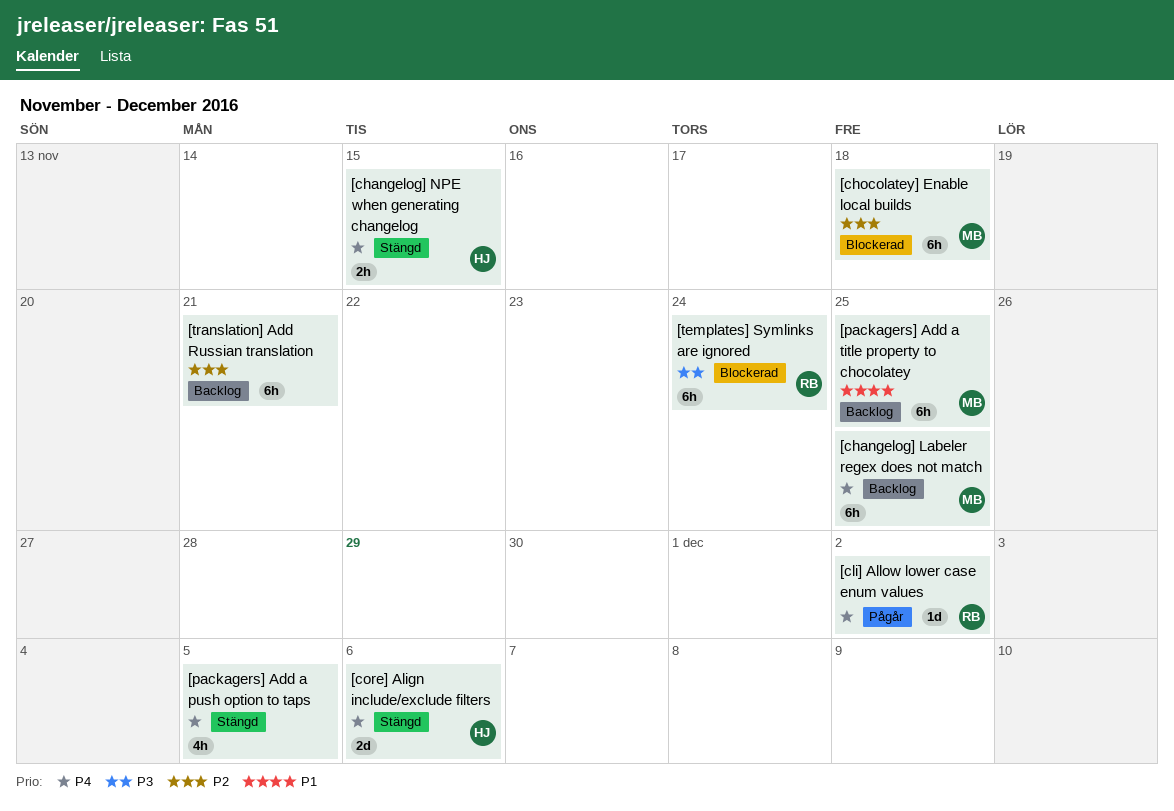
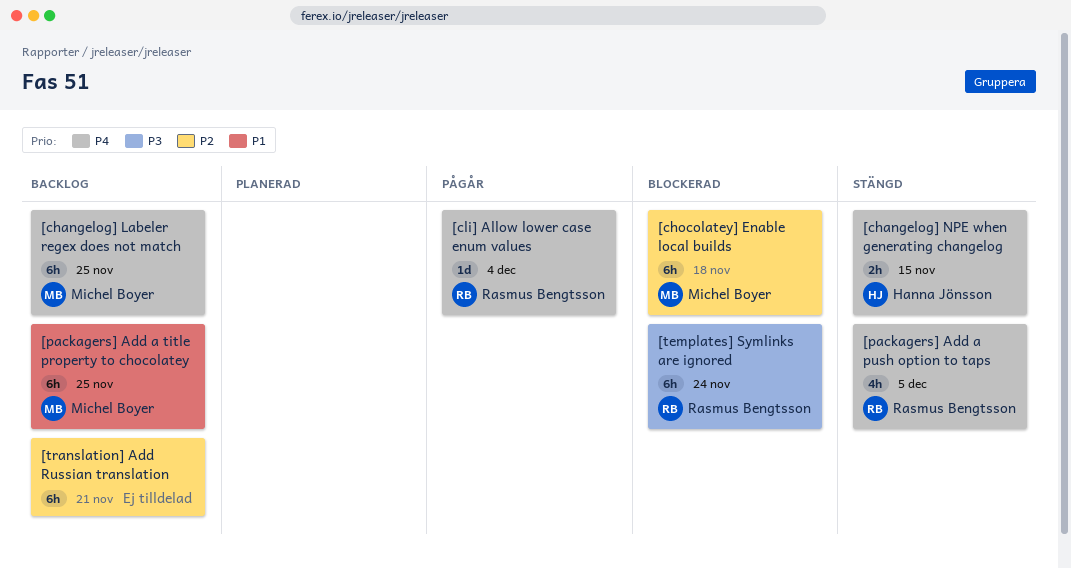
[cli] Allow lower case enum values, due: Dec 2 -> Dec 4
[core] Align include/exclude filters: present -> none
[packagers] Add a push option to taps, owner: none -> Rasmus Bengtsson

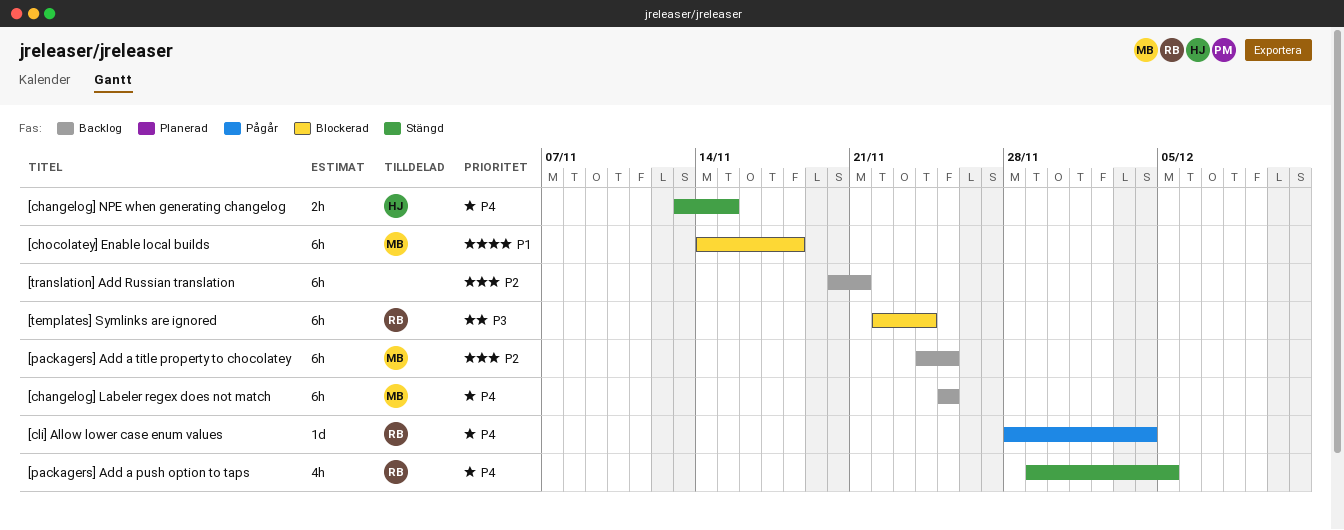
[chocolatey] Enable local builds, priority: P2 -> P1
[packagers] Add a title property to chocolatey, priority: P1 -> P2

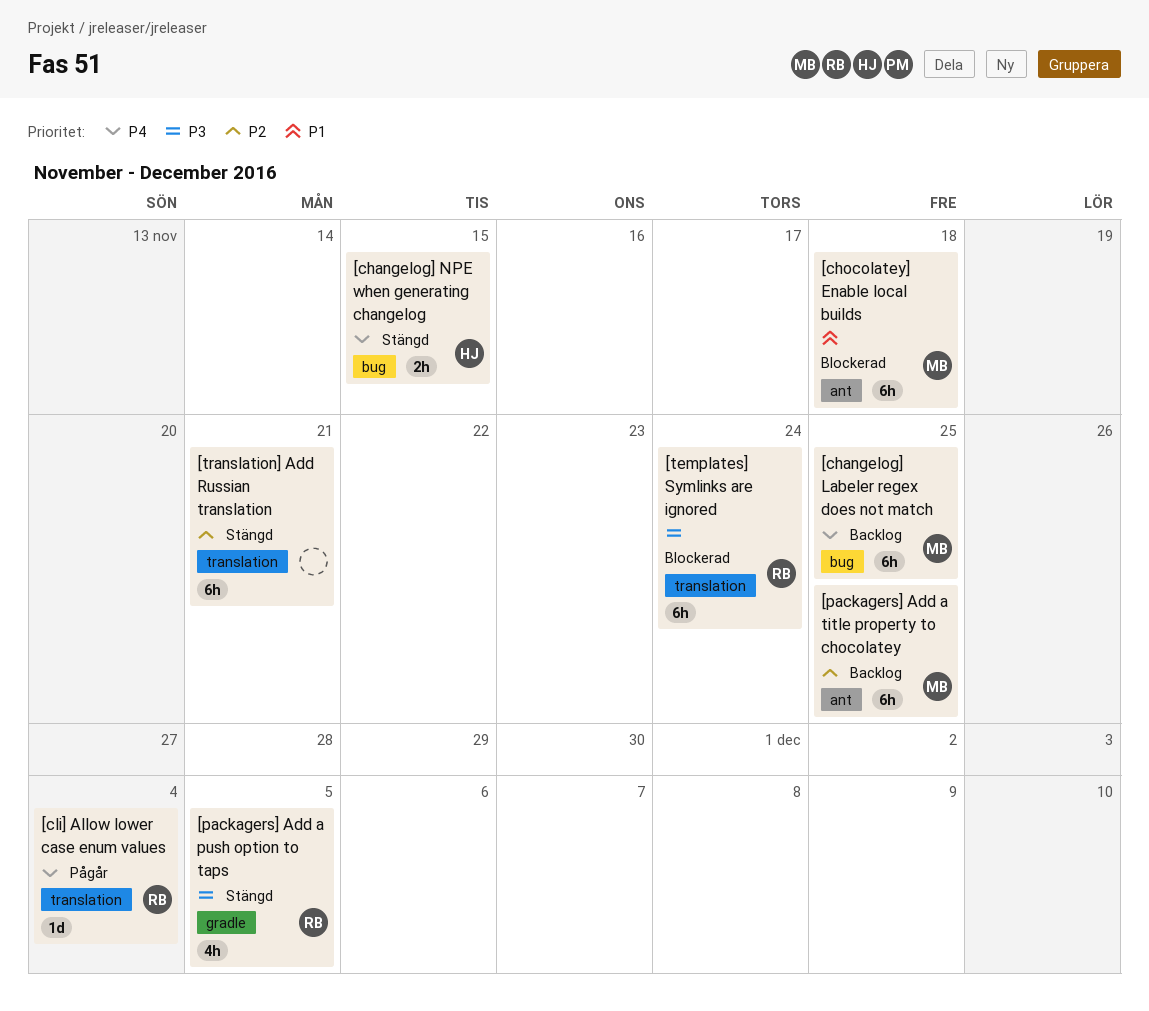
[packagers] Add a push option to taps, priority: P4 -> P3
[translation] Add Russian translation, status: Backlog -> Stängd

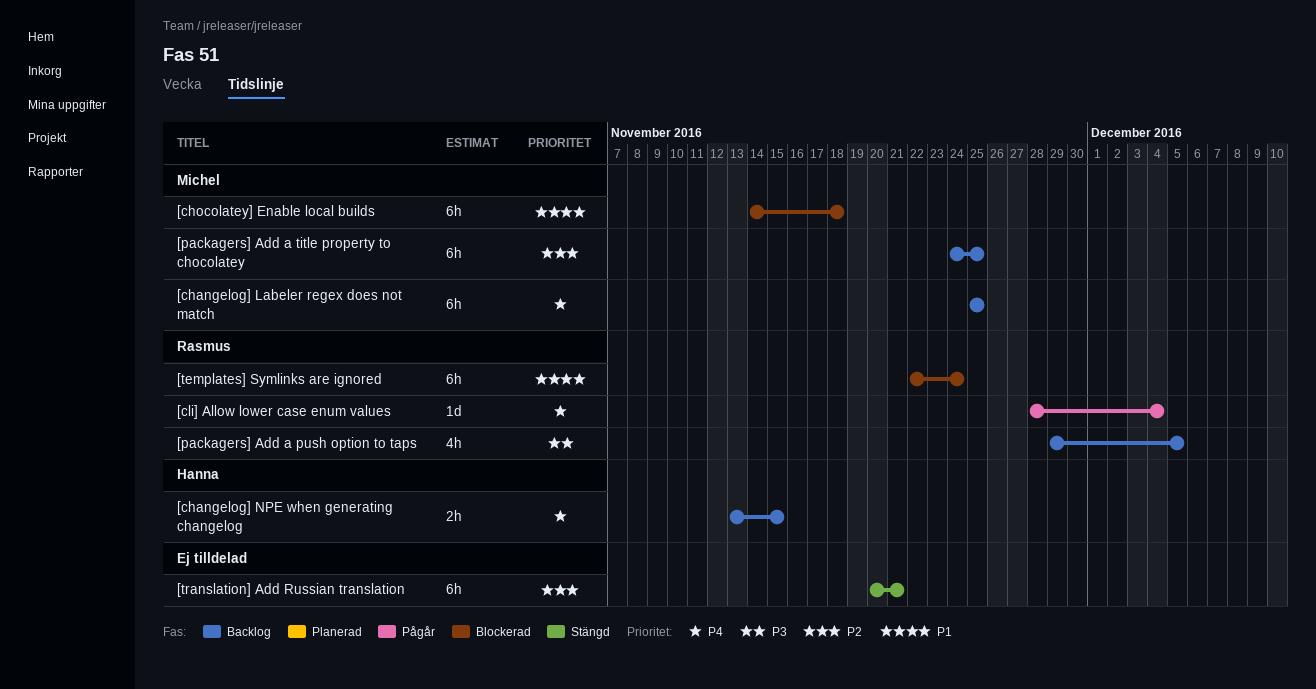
[changelog] NPE when generating changelog, status: Stängd -> Backlog
[packagers] Add a push option to taps, status: Stängd -> Backlog
[templates] Symlinks are ignored, priority: P3 -> P1

